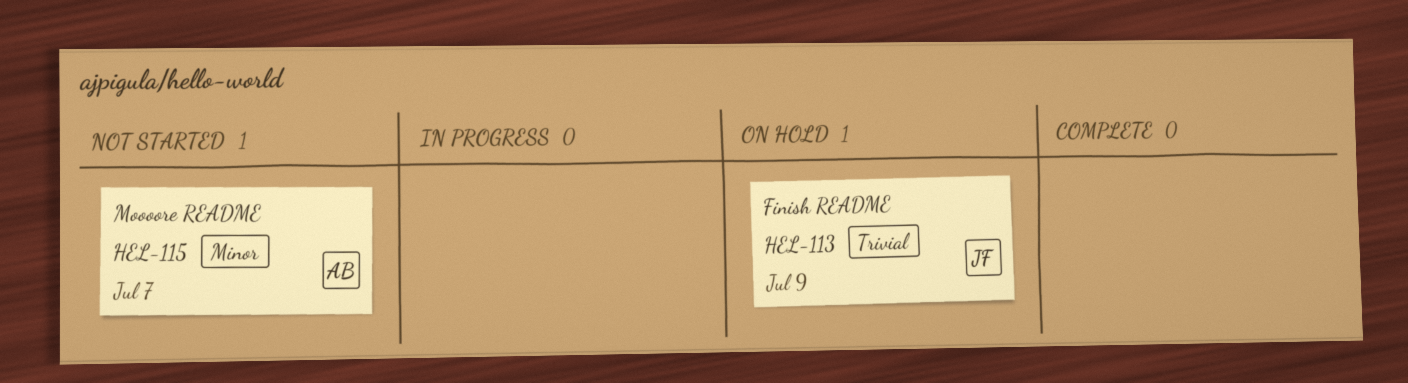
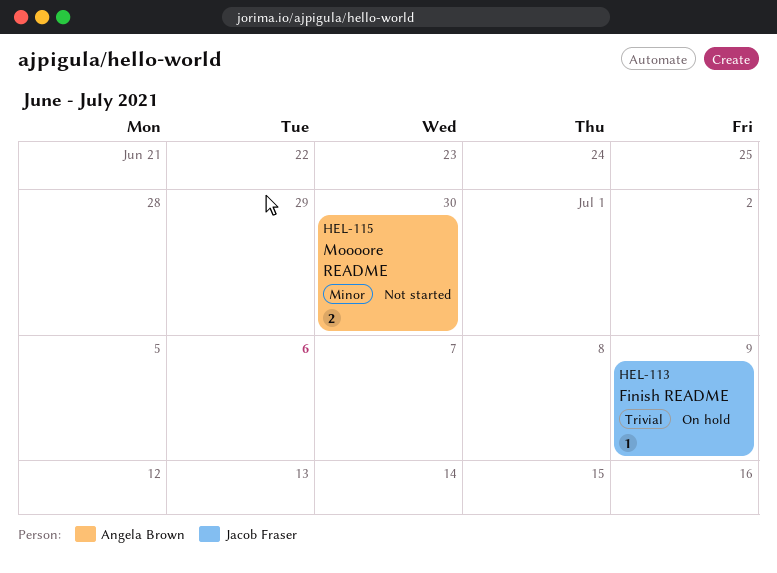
HEL-115, due: Jul 7 -> Jun 30

